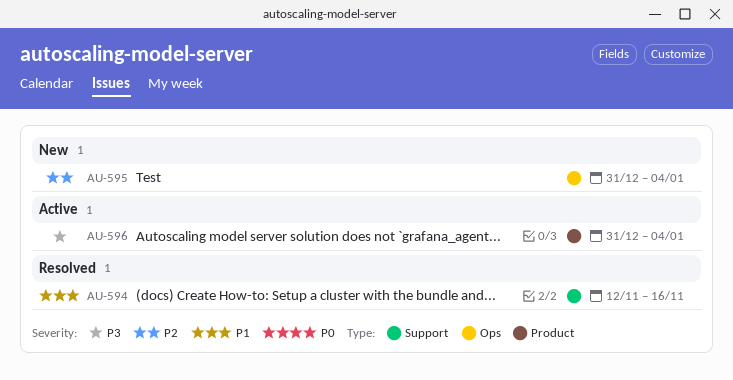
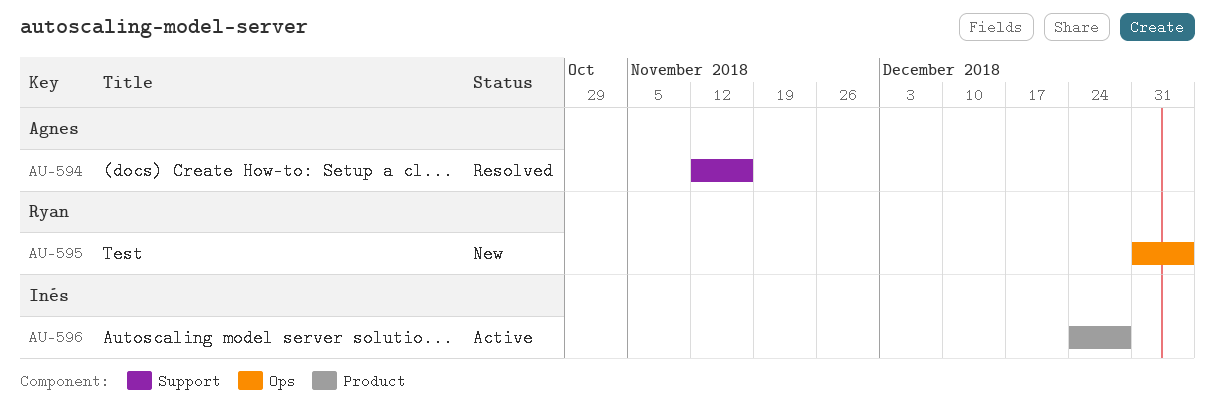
AU-596, start: Dec 31 -> Dec 24
AU-596, due: Jan 4 -> Dec 28

